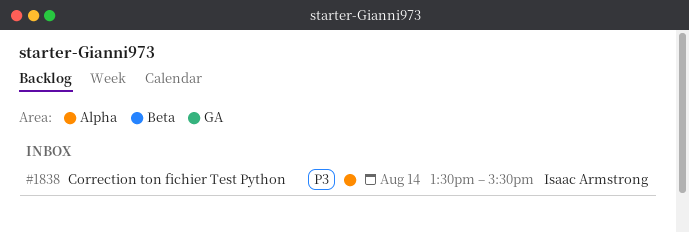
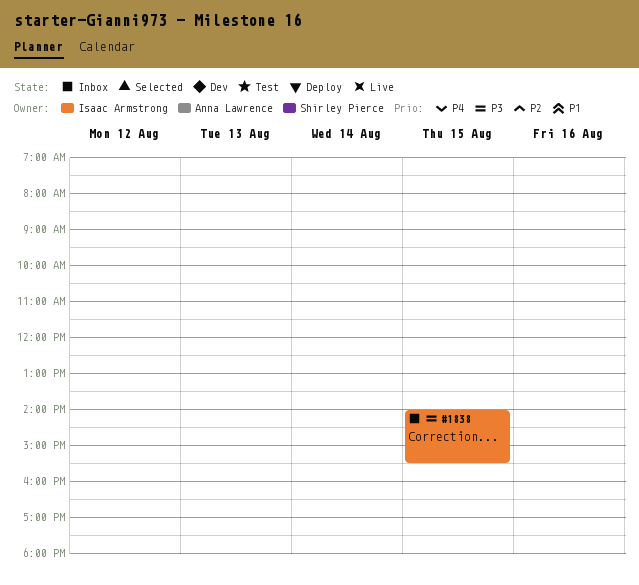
#1838, day: Aug 14 -> Aug 15
#1838, begins: 13:30 -> 14:00

